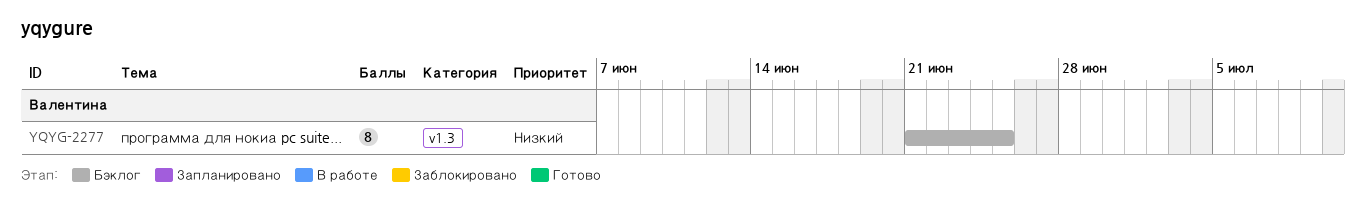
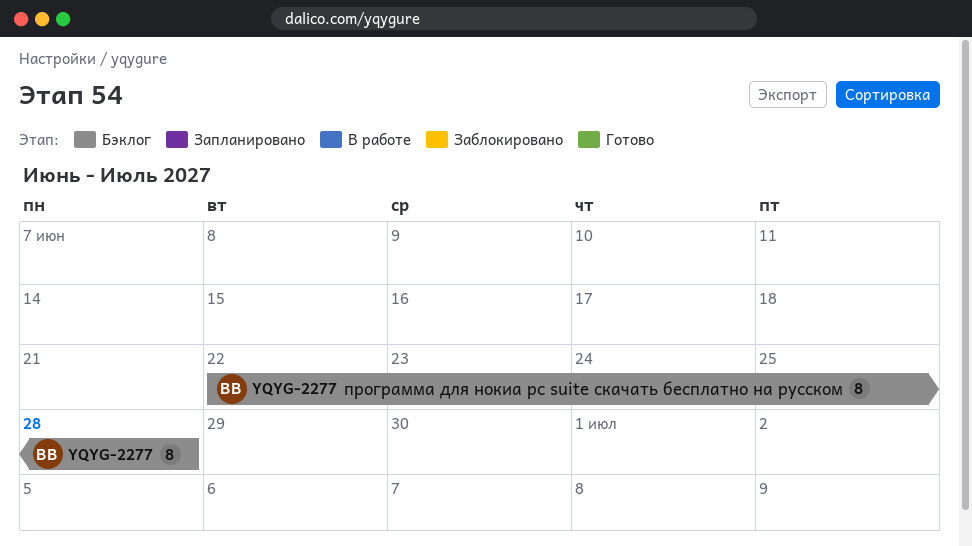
YQYG-2277, start: Jun 21 -> Jun 22
YQYG-2277, due: Jun 25 -> Jun 28

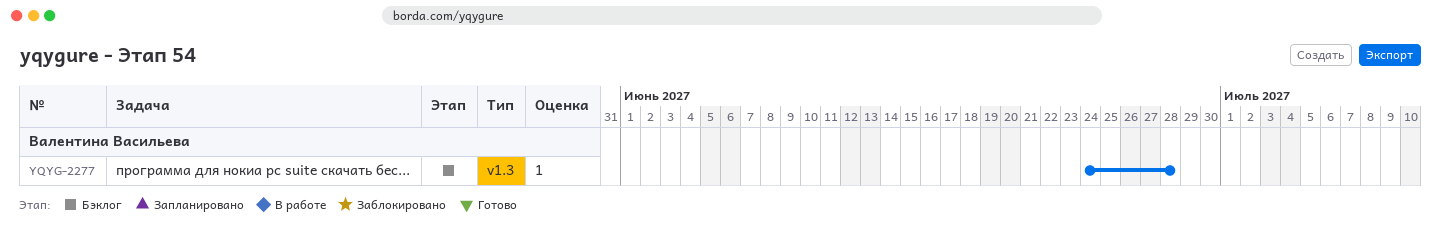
YQYG-2277, estimate: 8 -> 1
YQYG-2277, start: Jun 22 -> Jun 24

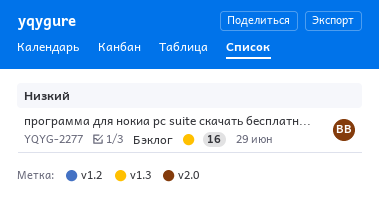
YQYG-2277, estimate: 1 -> 16
YQYG-2277, due: Jun 28 -> Jun 29

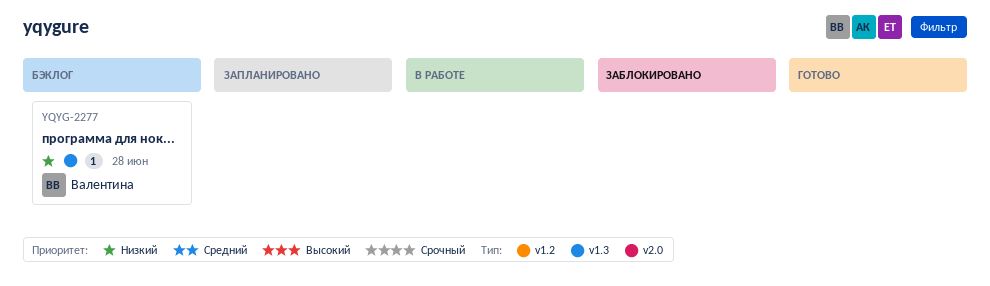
YQYG-2277, estimate: 16 -> 1
YQYG-2277, due: Jun 29 -> Jun 28

